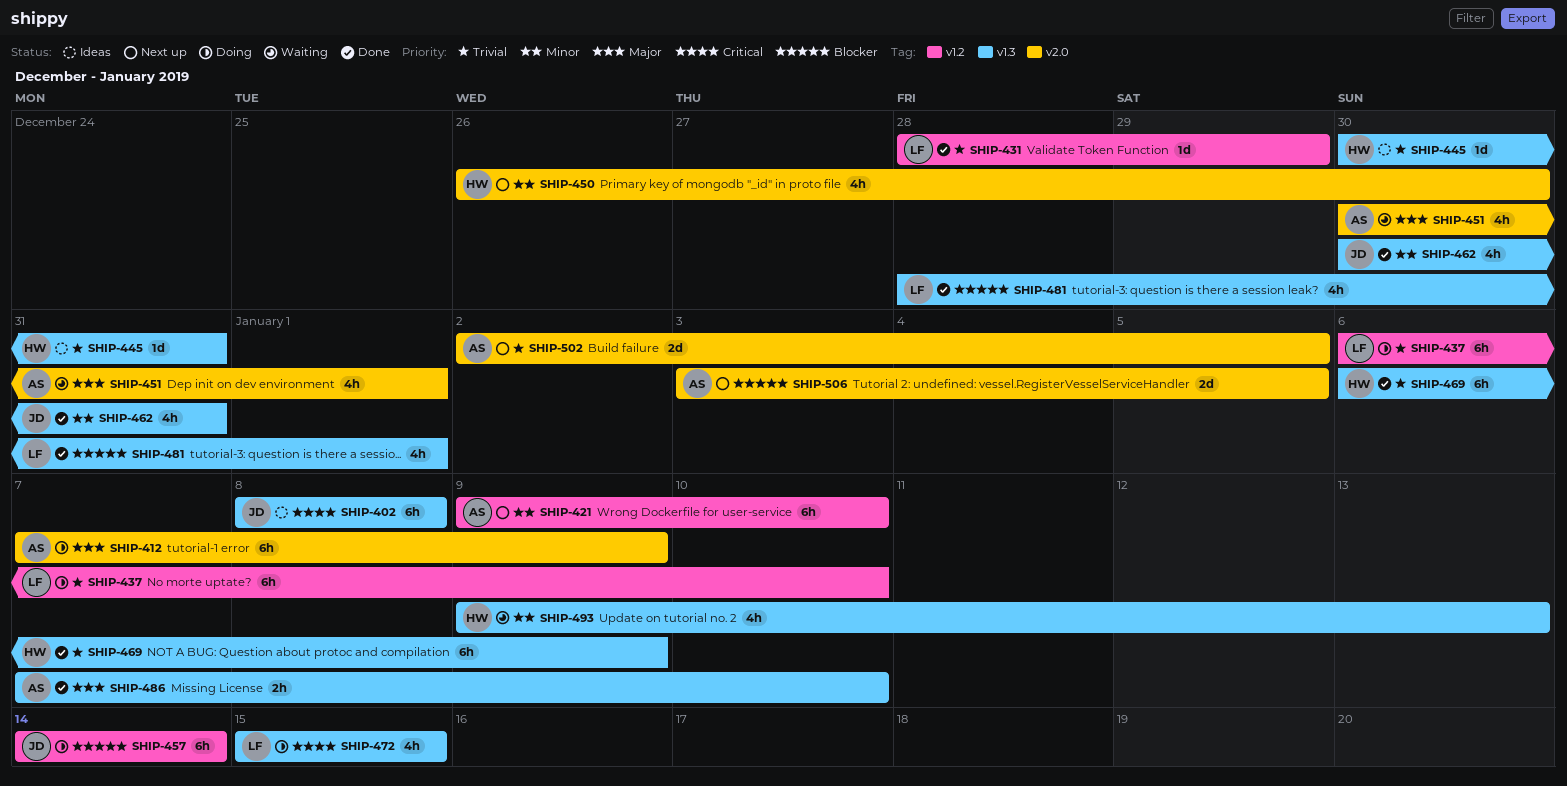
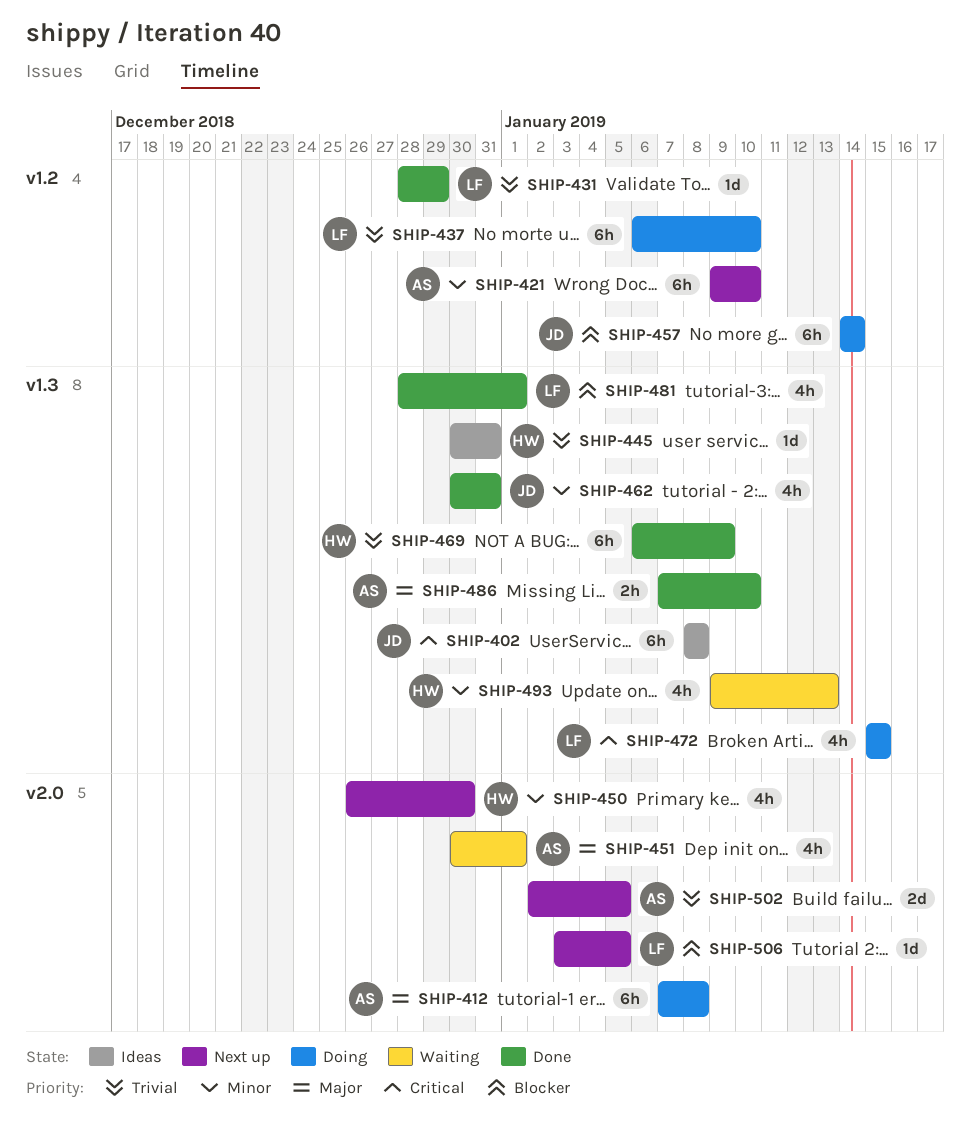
SHIP-412, due: Jan 9 -> Jan 8
SHIP-506, owner: AS -> LF
SHIP-506, estimate: 2d -> 1d

